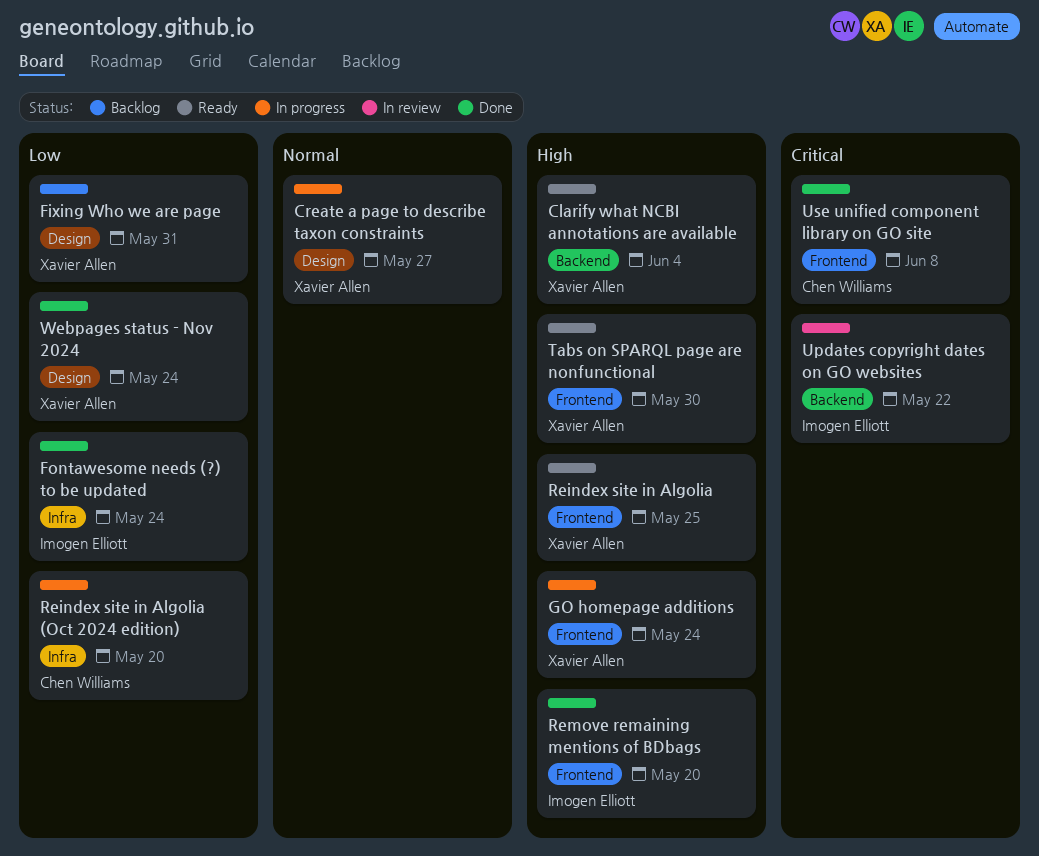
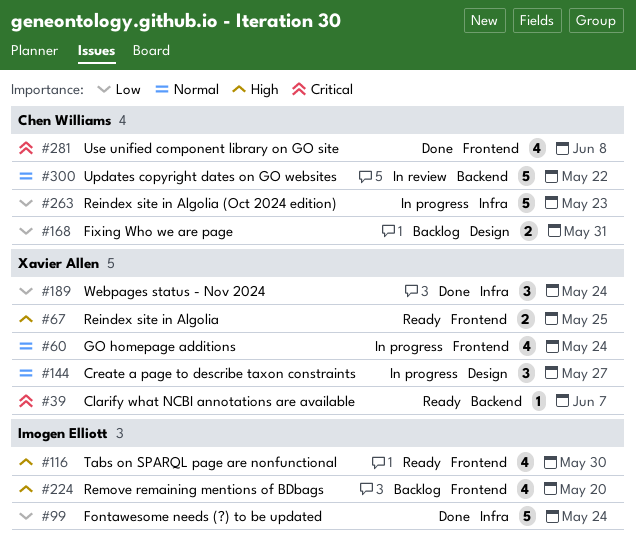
Clarify what NCBI annotations are available, priority: High -> Critical
Clarify what NCBI annotations are available, due: Jun 4 -> Jun 7
Fixing Who we are page, owner: Xavier Allen -> Chen Williams
GO homepage additions, priority: High -> Normal
Reindex site in Algolia (Oct 2024 edition), due: May 20 -> May 23
Remove remaining mentions of BDbags, status: Done -> Backlog
Tabs on SPARQL page are nonfunctional, owner: Xavier Allen -> Imogen Elliott
Updates copyright dates on GO websites, owner: Imogen Elliott -> Chen Williams
Updates copyright dates on GO websites, priority: Critical -> Normal
Webpages status - Nov 2024, label: Design -> Infra

